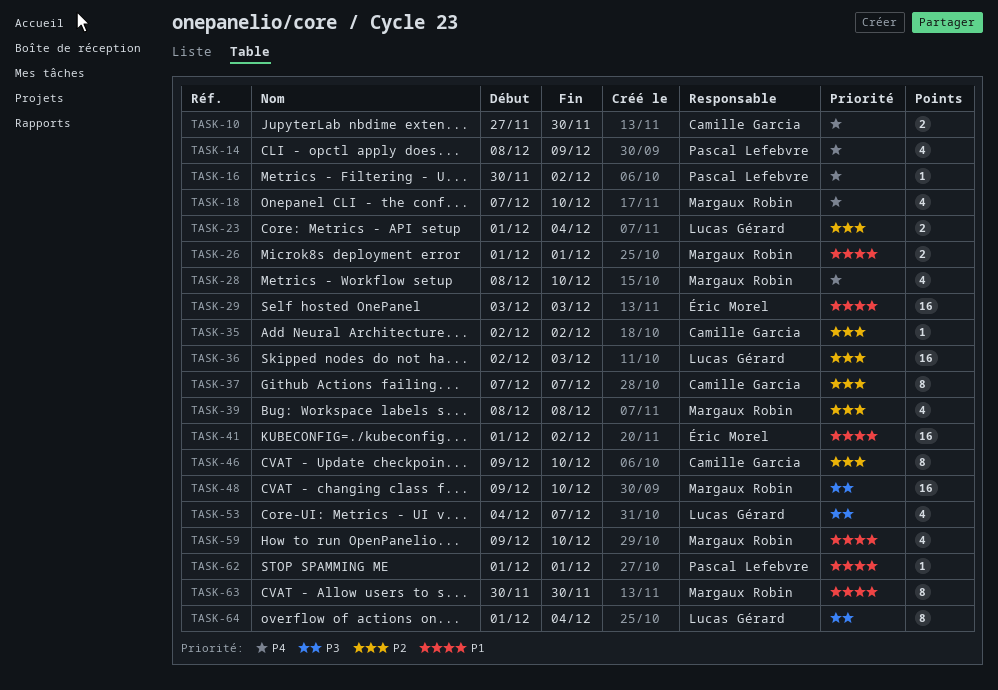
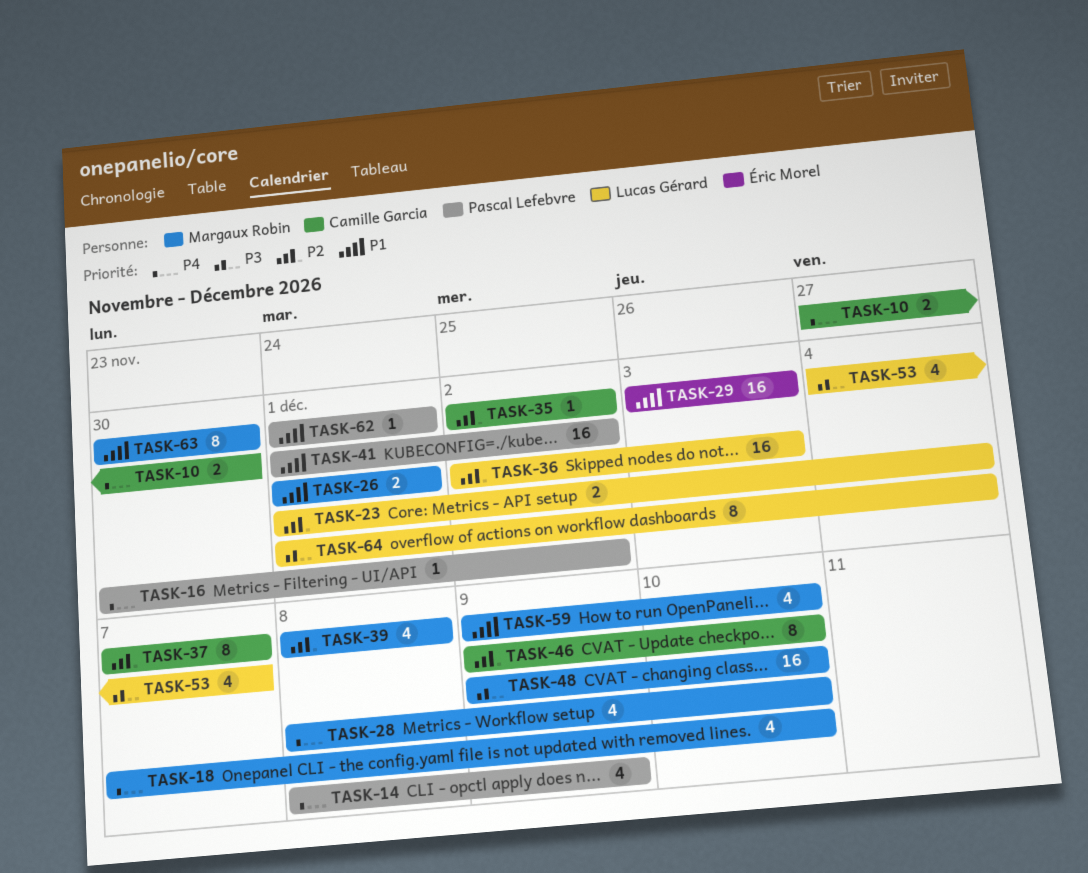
TASK-41, owner: Éric Morel -> Pascal Lefebvre

